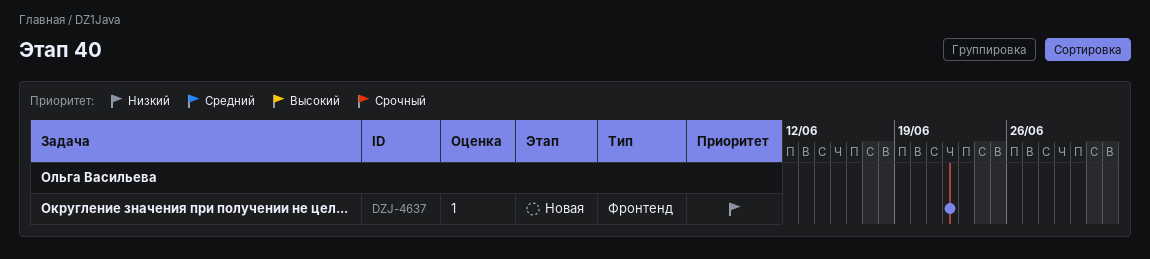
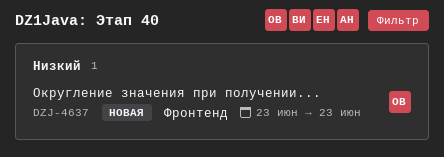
DZJ-4637, start: Jun 22 -> Jun 23
DZJ-4637, due: Jun 22 -> Jun 23

